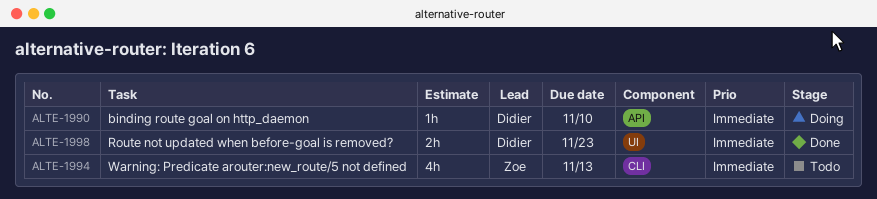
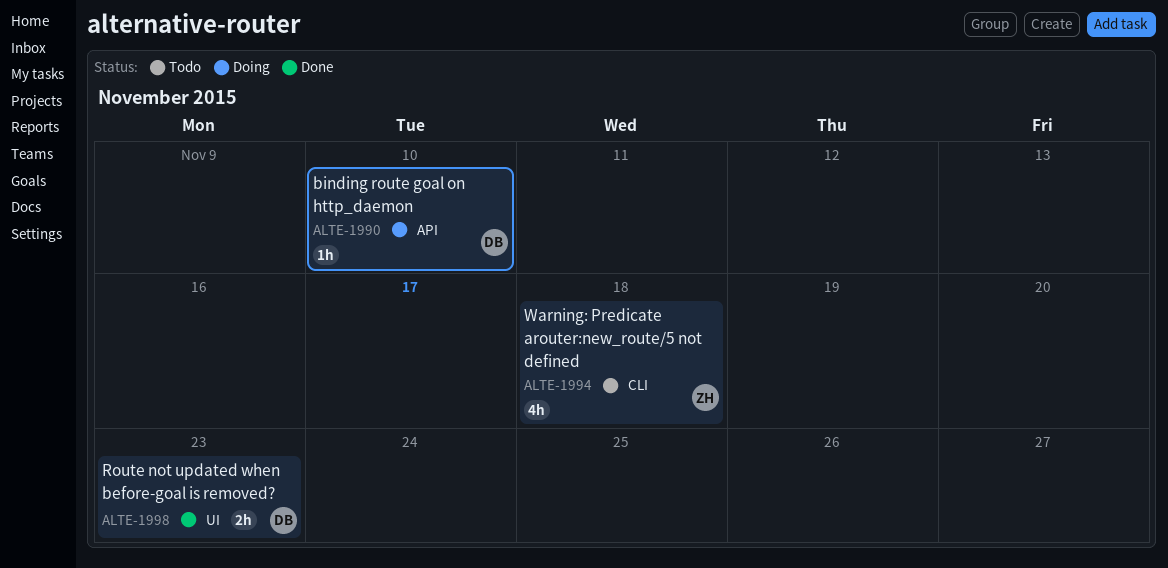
ALTE-1994, due: Nov 13 -> Nov 18

